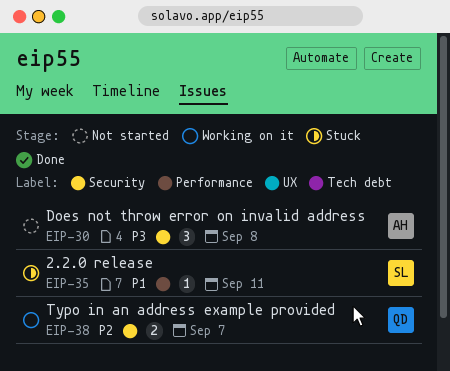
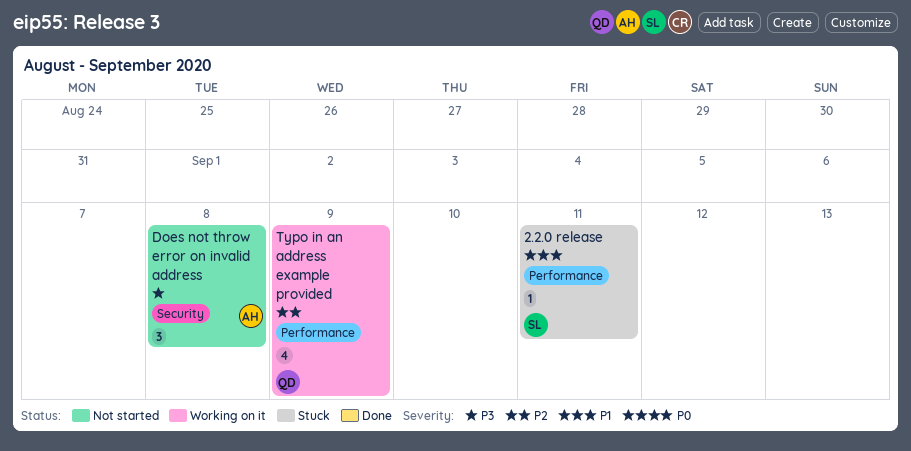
Typo in an address example provided, label: Security -> Performance
Typo in an address example provided, estimate: 2 -> 4
Typo in an address example provided, due: Sep 7 -> Sep 9

